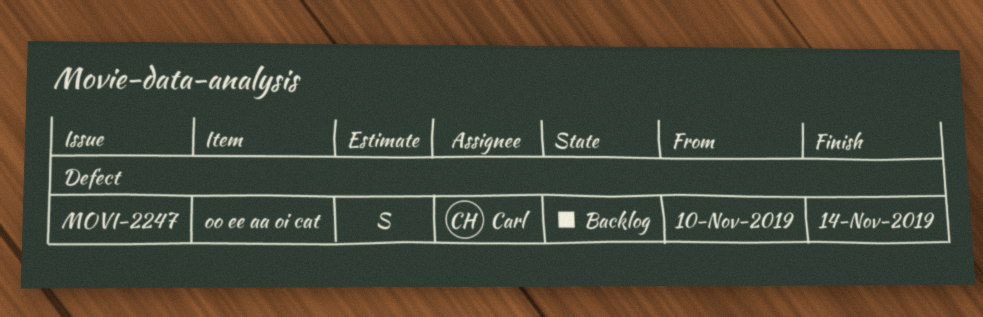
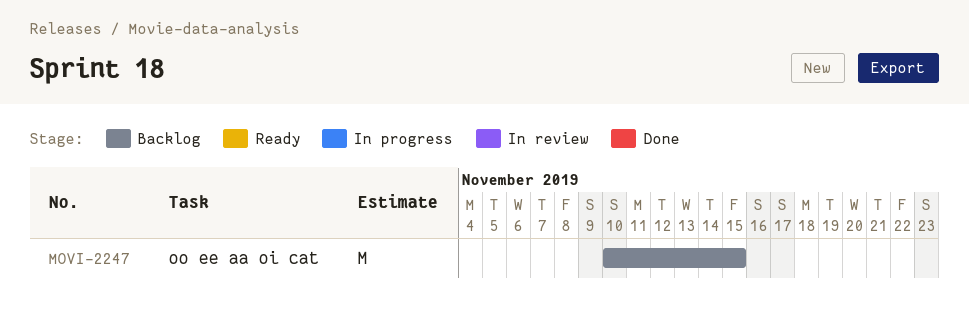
MOVI-2247, estimate: S -> M
MOVI-2247, due: Nov 14 -> Nov 15

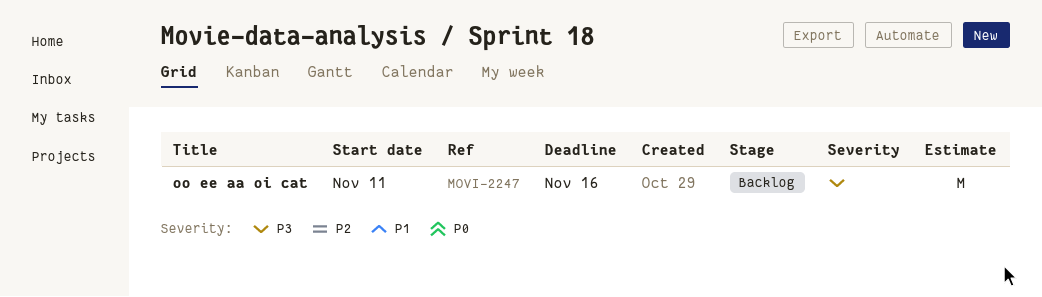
MOVI-2247, start: Nov 10 -> Nov 11
MOVI-2247, due: Nov 15 -> Nov 16

